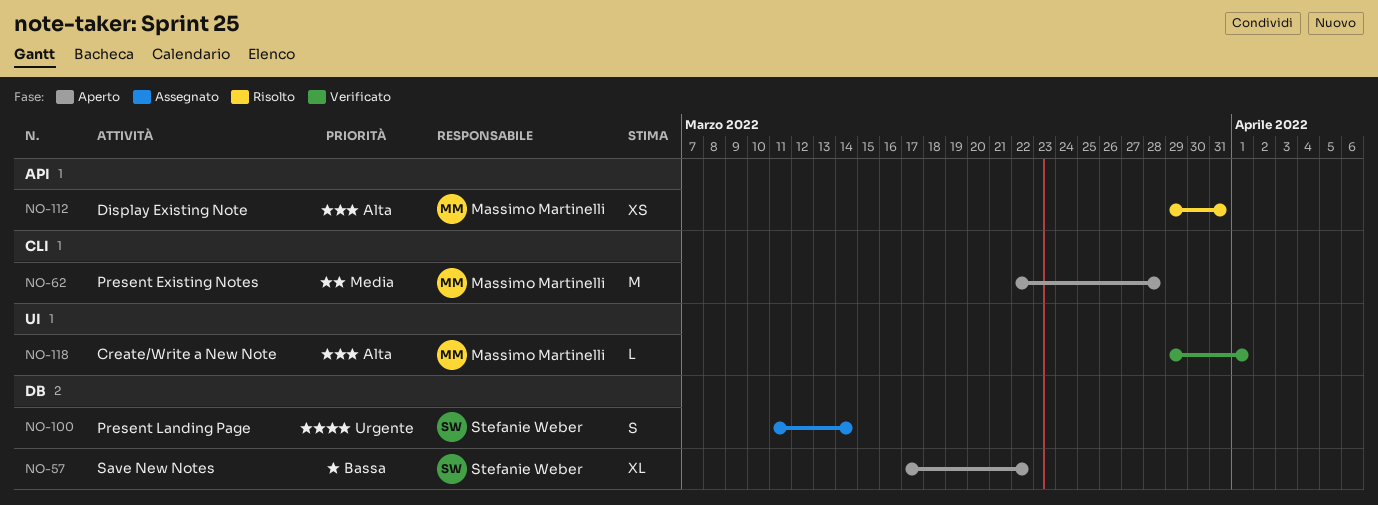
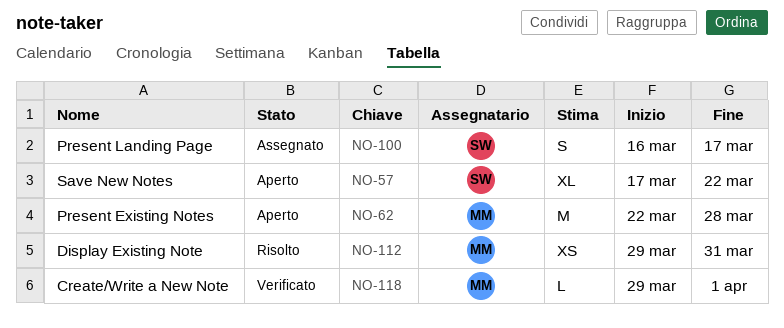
NO-100, start: Mar 11 -> Mar 16
NO-100, due: Mar 14 -> Mar 17

